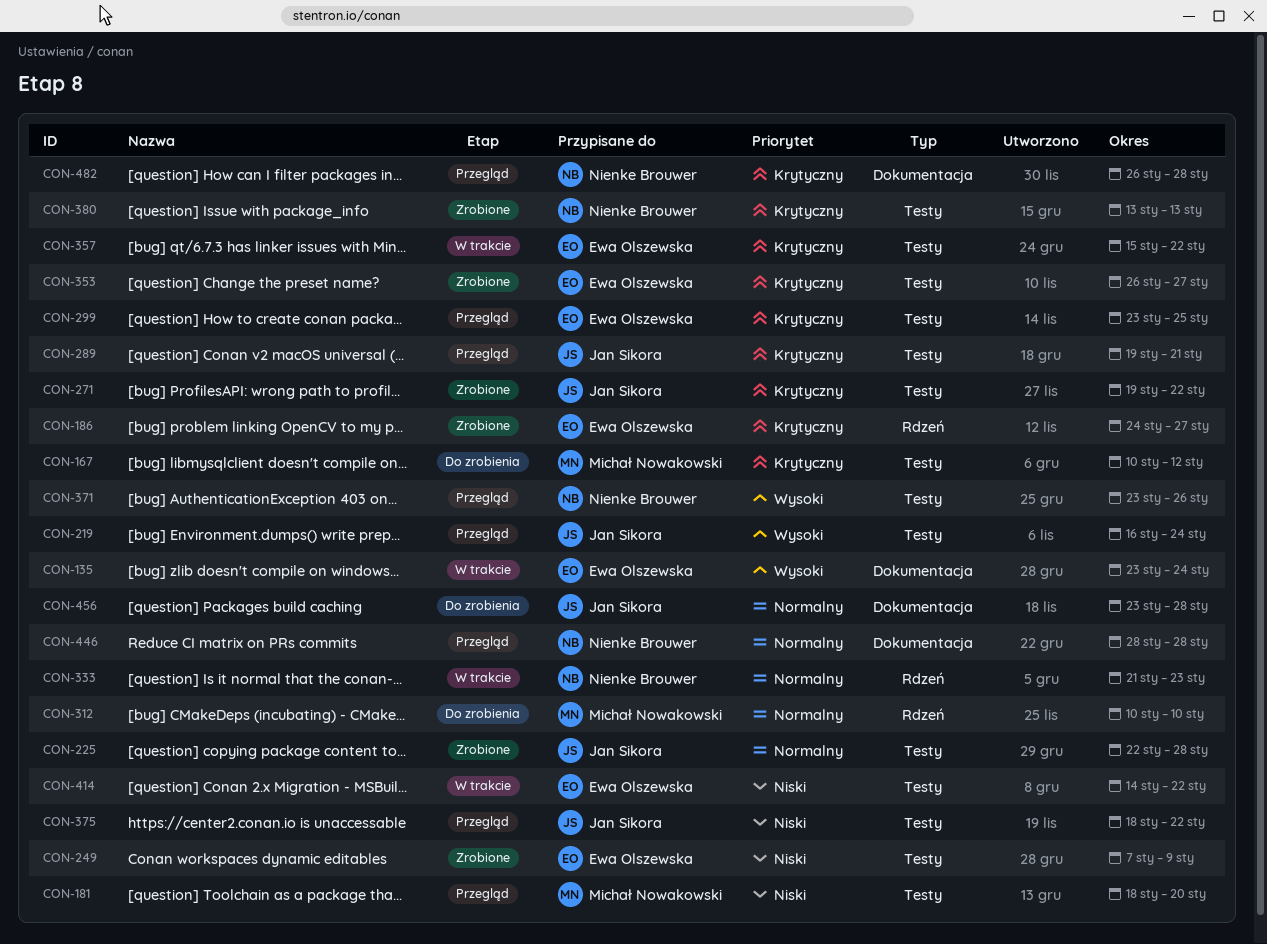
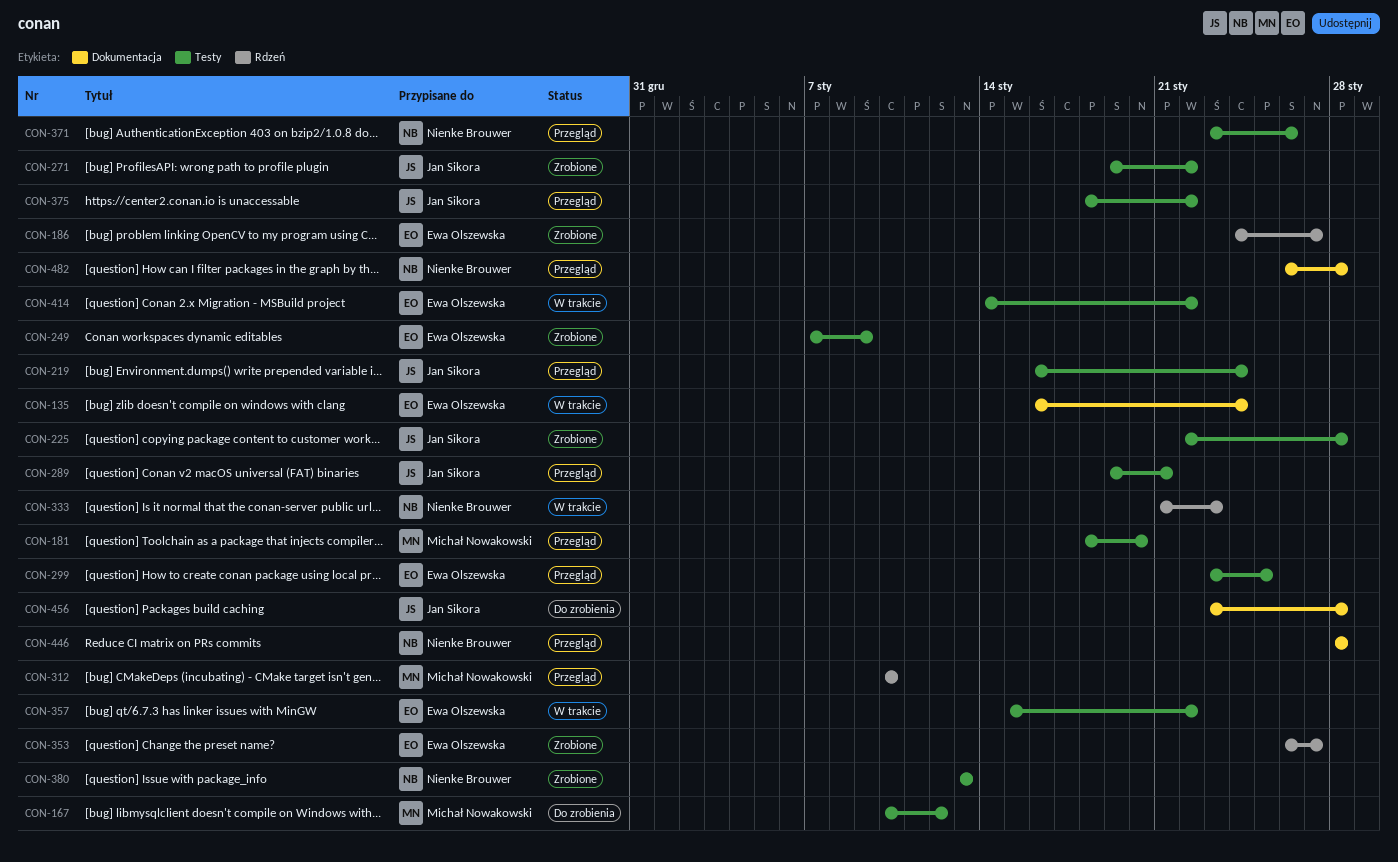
CON-135, start: Jan 23 -> Jan 16
CON-312, status: Do zrobienia -> Przegląd
CON-353, label: Testy -> Rdzeń

